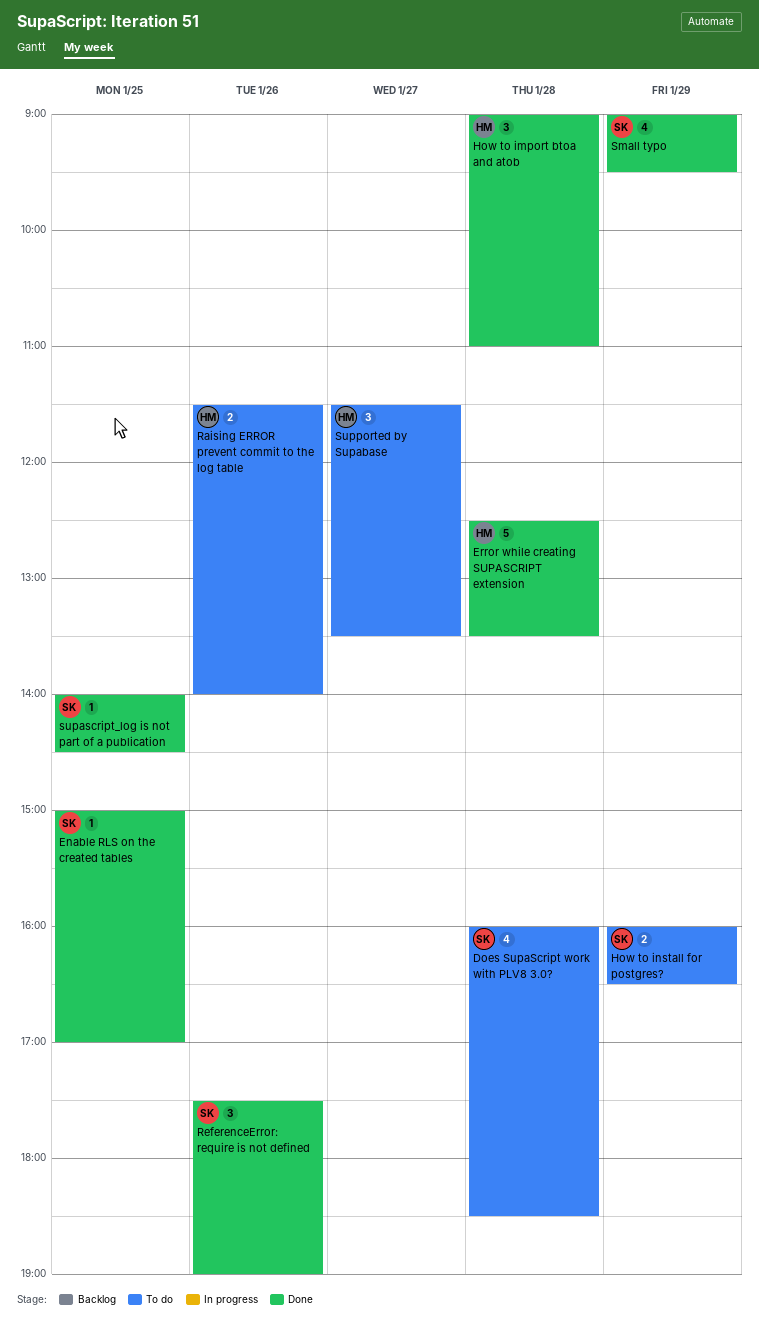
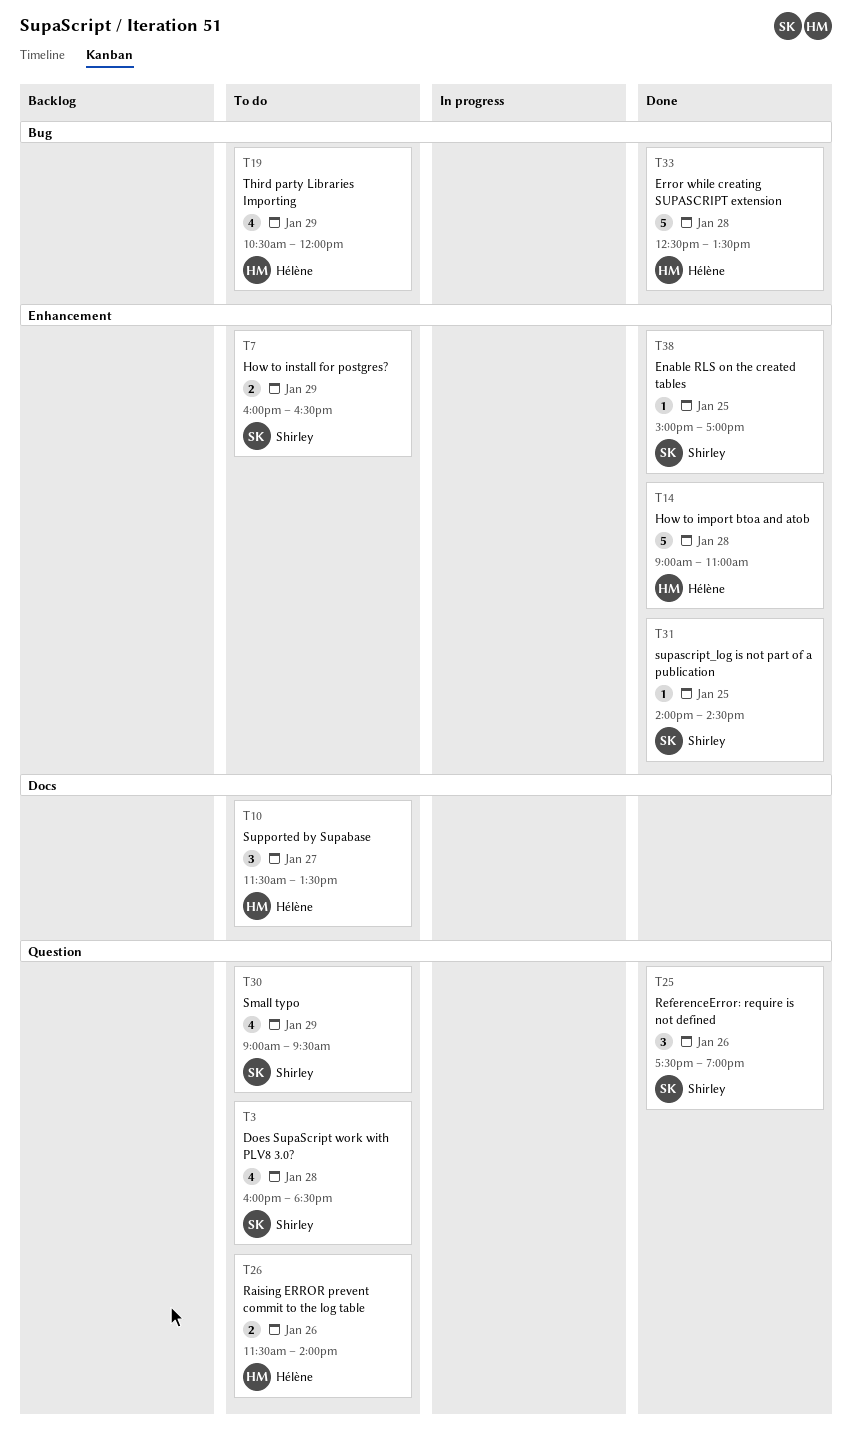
How to import btoa and atob, estimate: 3 -> 5
Small typo, status: Done -> To do
Third party Libraries Importing: none -> present

